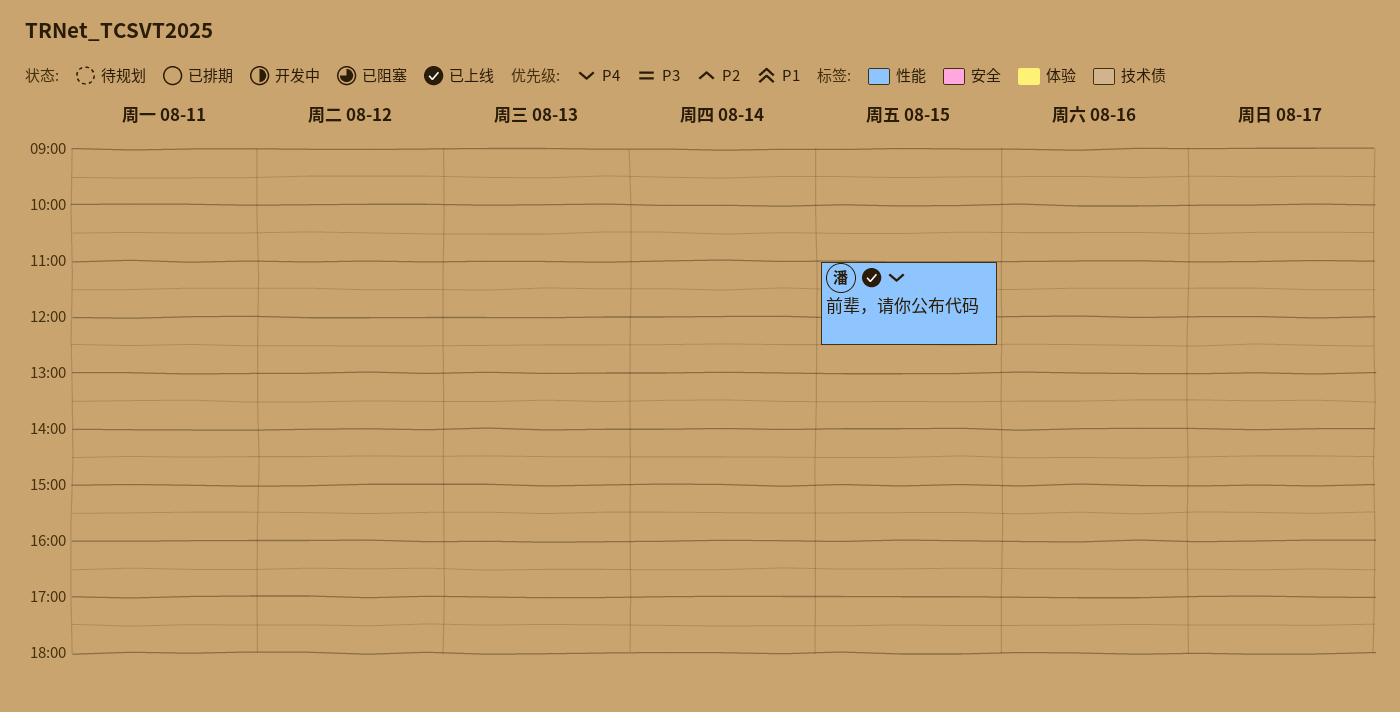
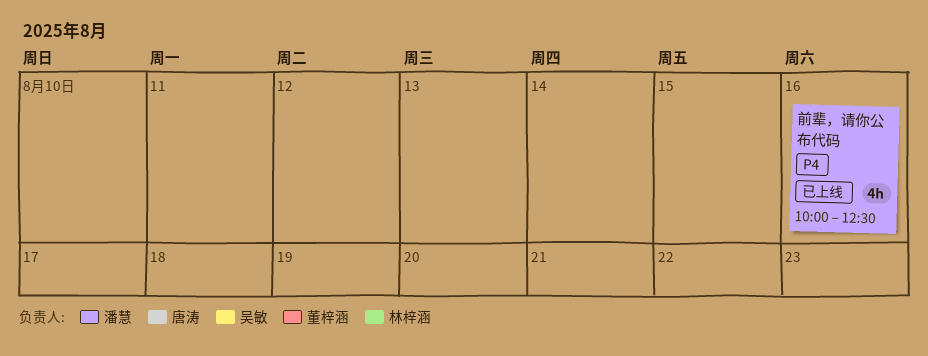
前辈，请你公布代码, day: Aug 15 -> Aug 16
前辈，请你公布代码, begins: 11:00 -> 10:00

